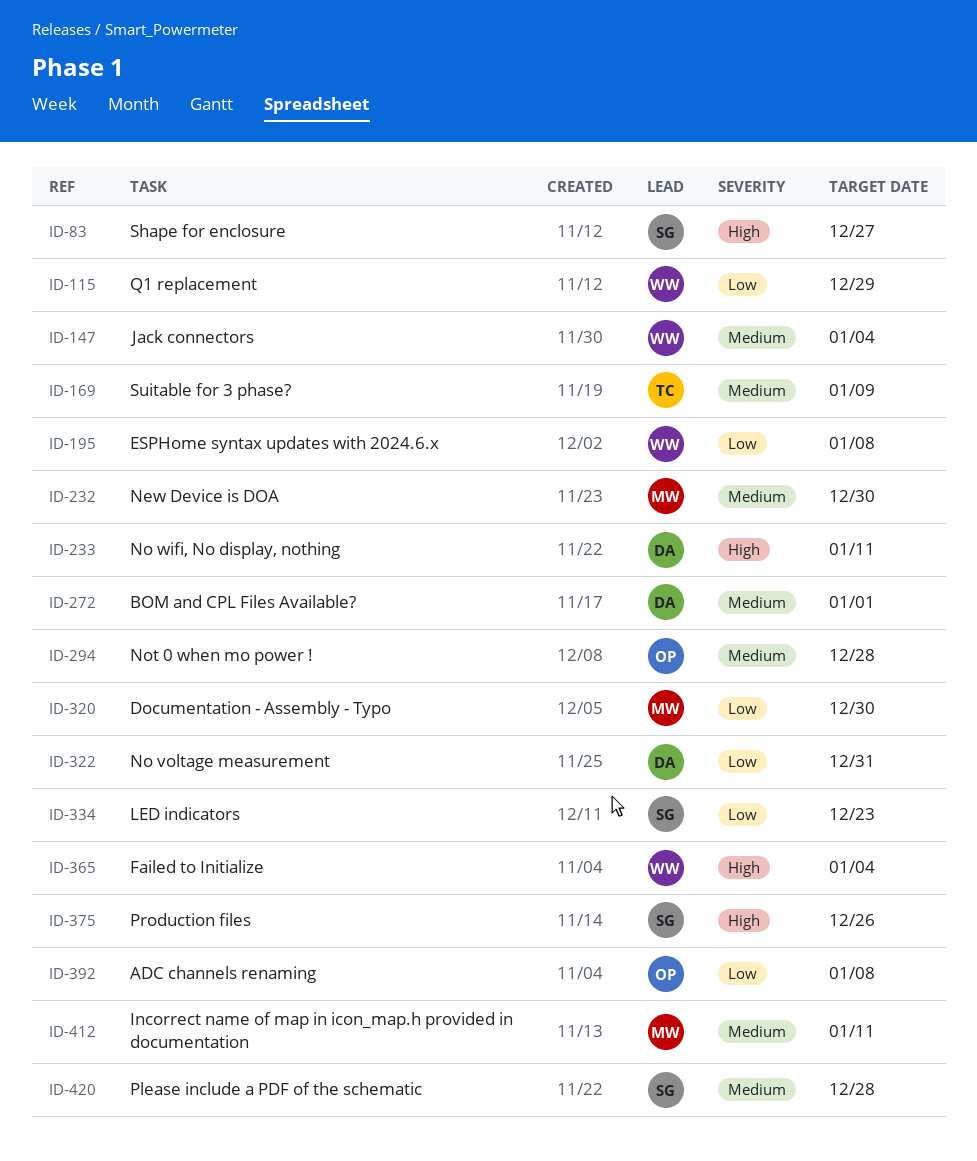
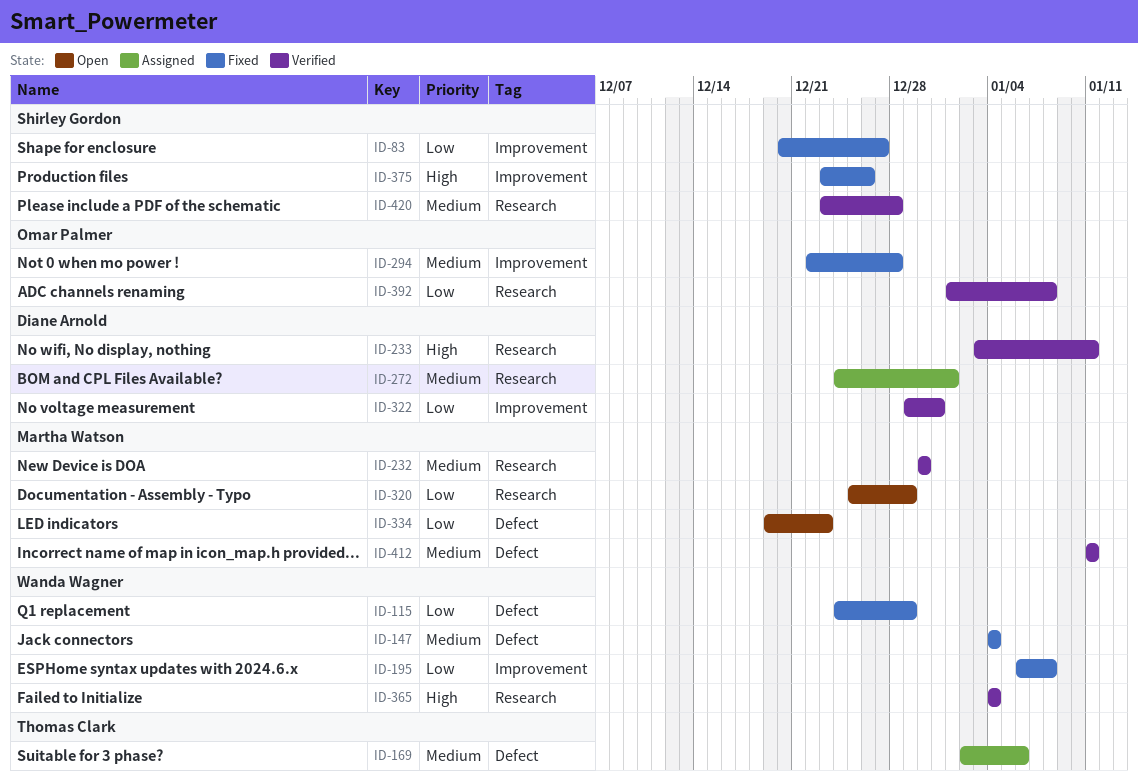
ID-83, priority: High -> Low
ID-169, due: Jan 9 -> Jan 6
ID-320, due: Dec 30 -> Dec 29
ID-334, owner: Shirley Gordon -> Martha Watson

